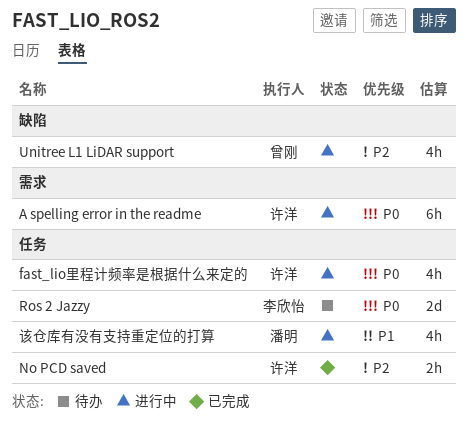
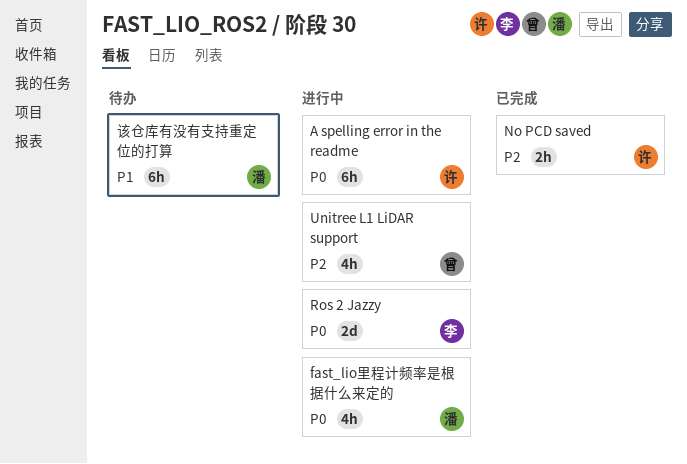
fast_lio里程计频率是根据什么来定的, owner: 许洋 -> 潘明
Ros 2 Jazzy, status: 待办 -> 进行中
该仓库有没有支持重定位的打算, status: 进行中 -> 待办
该仓库有没有支持重定位的打算, estimate: 4h -> 6h

